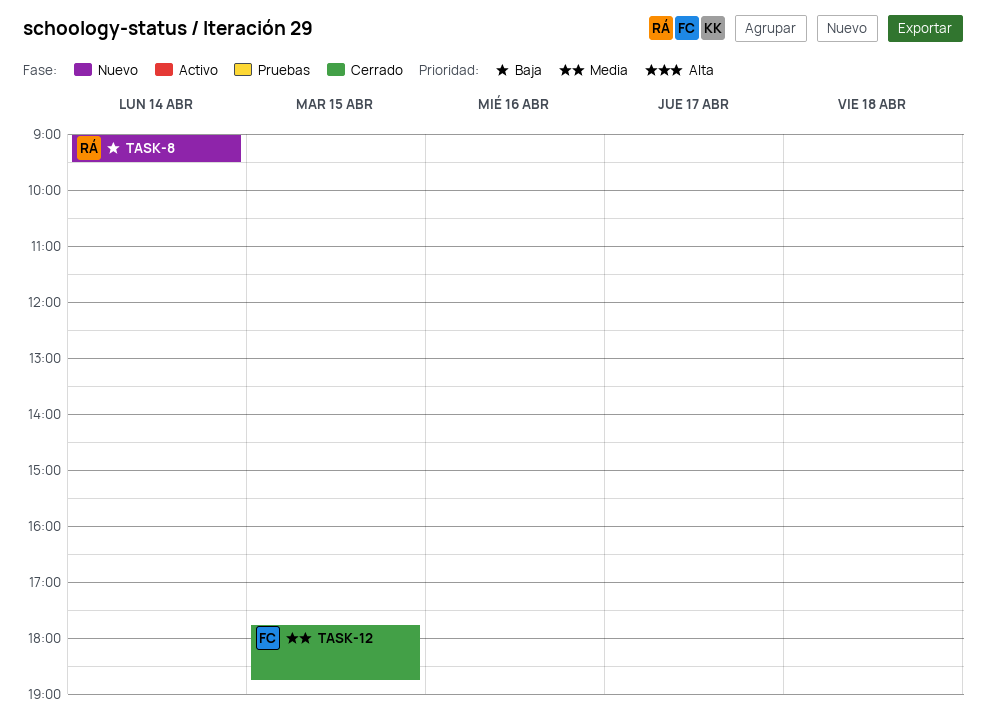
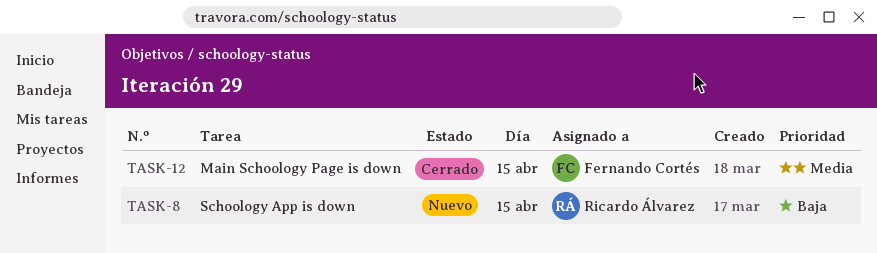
TASK-8, day: Apr 14 -> Apr 15

